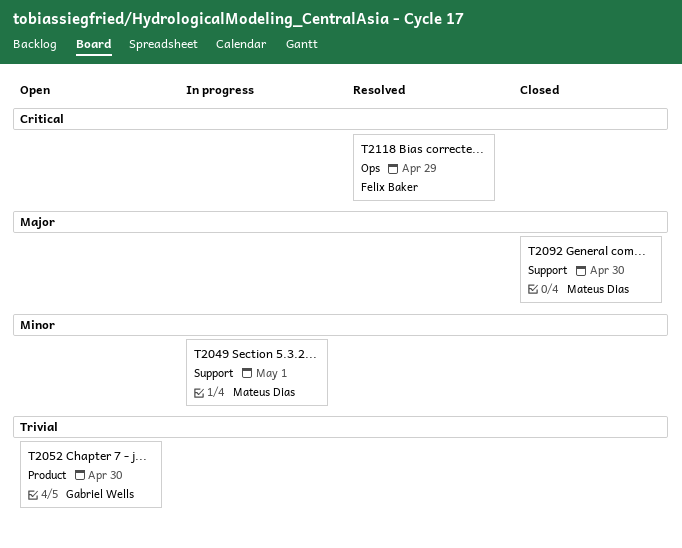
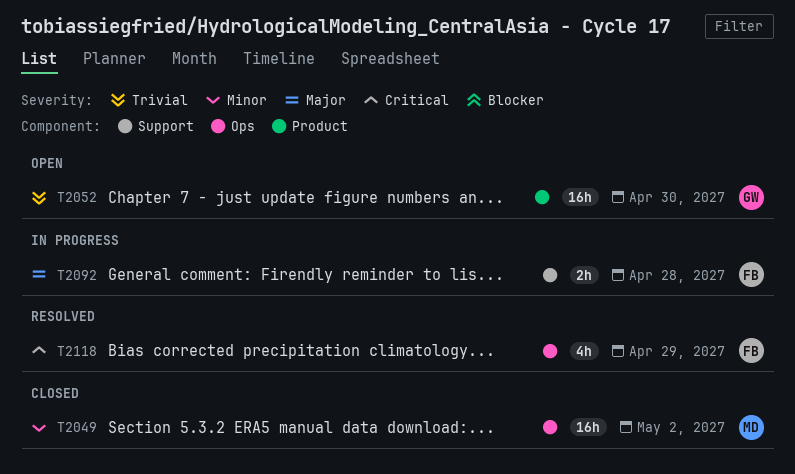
T2049, status: In progress -> Closed
T2049, label: Support -> Ops
T2049, due: May 1 -> May 2
T2092, status: Closed -> In progress
T2092, owner: Mateus Dias -> Felix Baker
T2092, due: Apr 30 -> Apr 28

